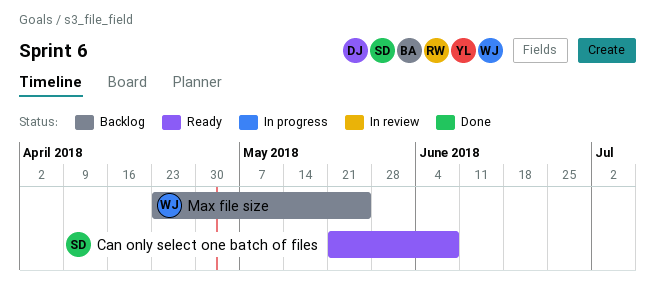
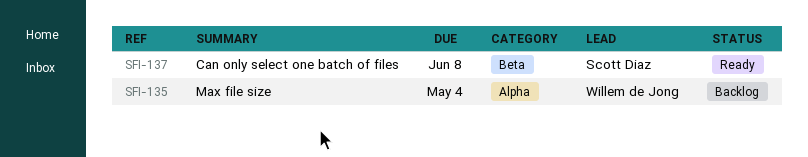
Max file size, due: May 25 -> May 4

